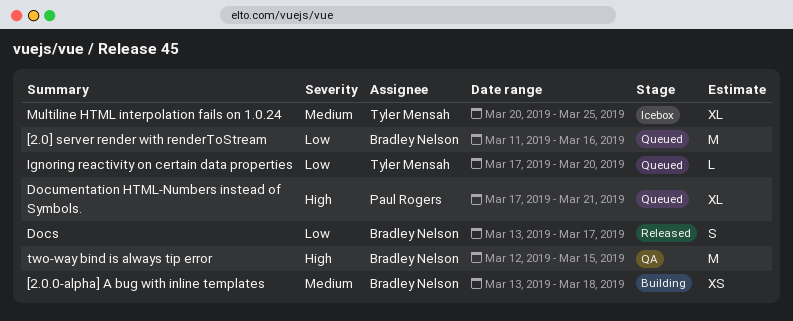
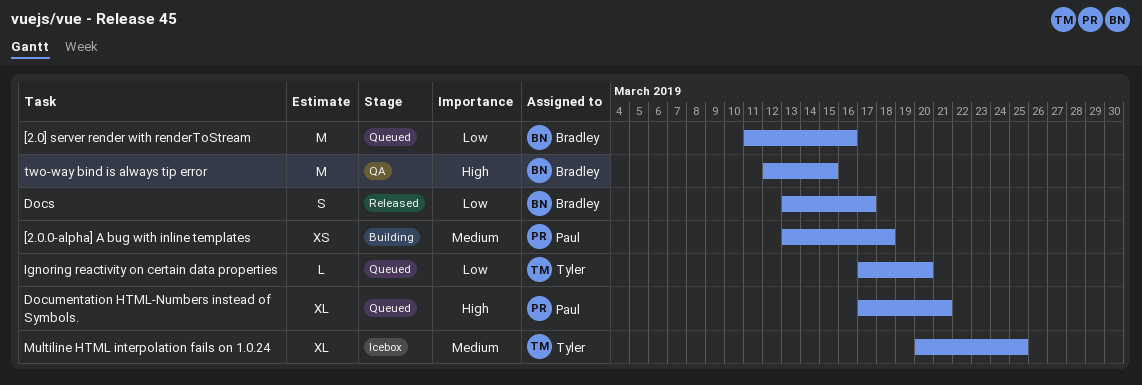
[2.0.0-alpha] A bug with inline templates, owner: Bradley Nelson -> Paul Rogers

